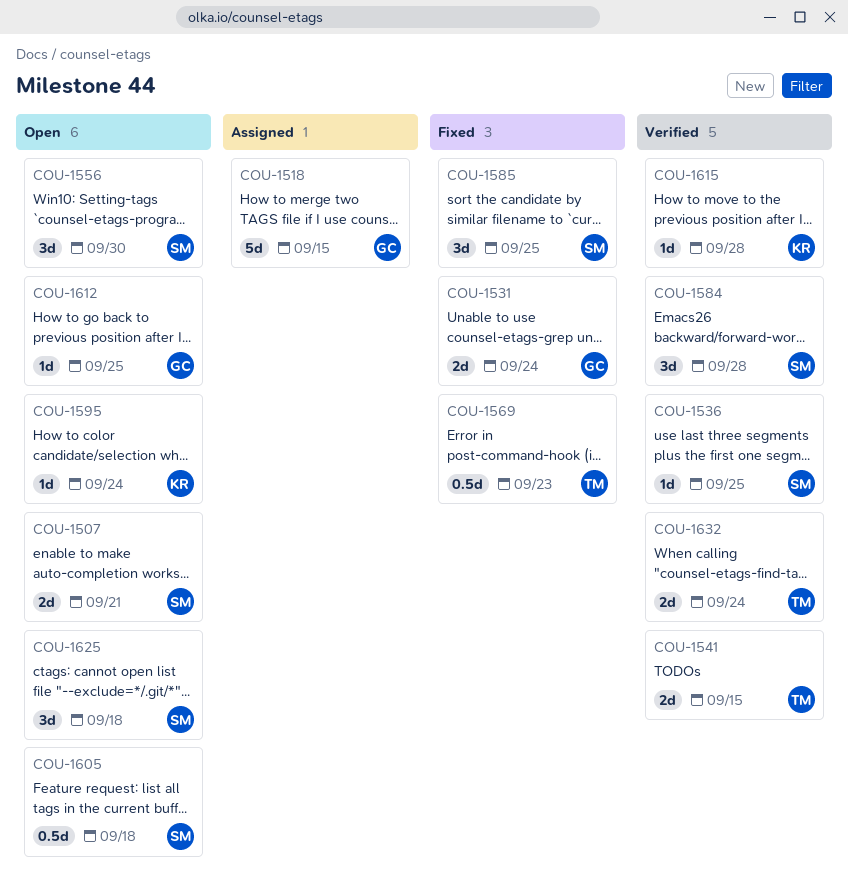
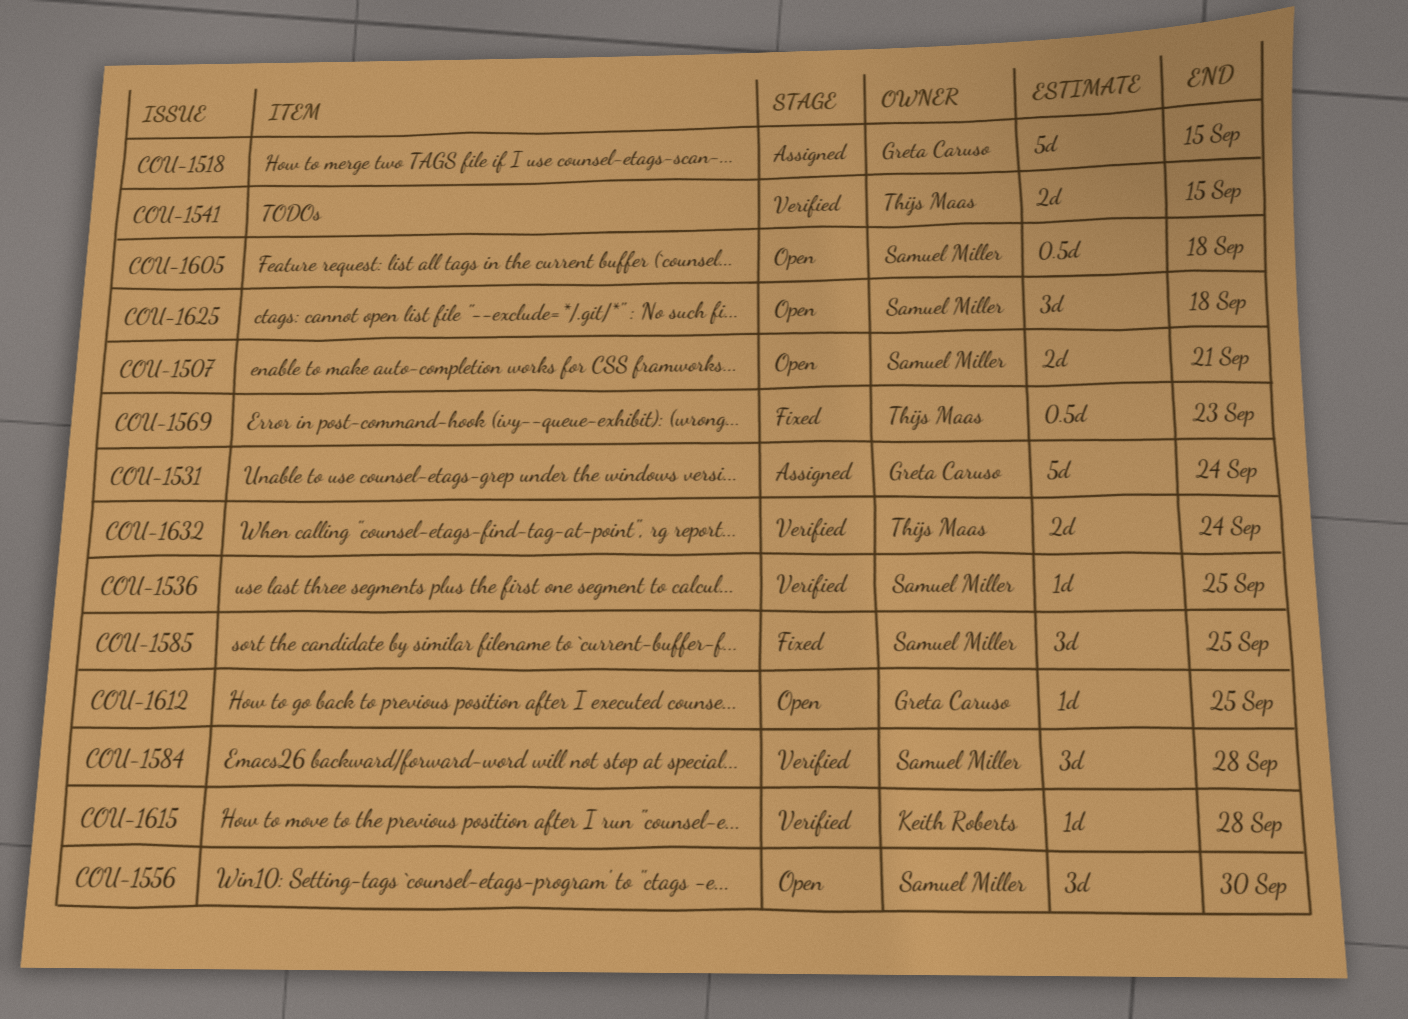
COU-1531, status: Fixed -> Assigned
COU-1531, estimate: 2d -> 5d
COU-1595: present -> none

